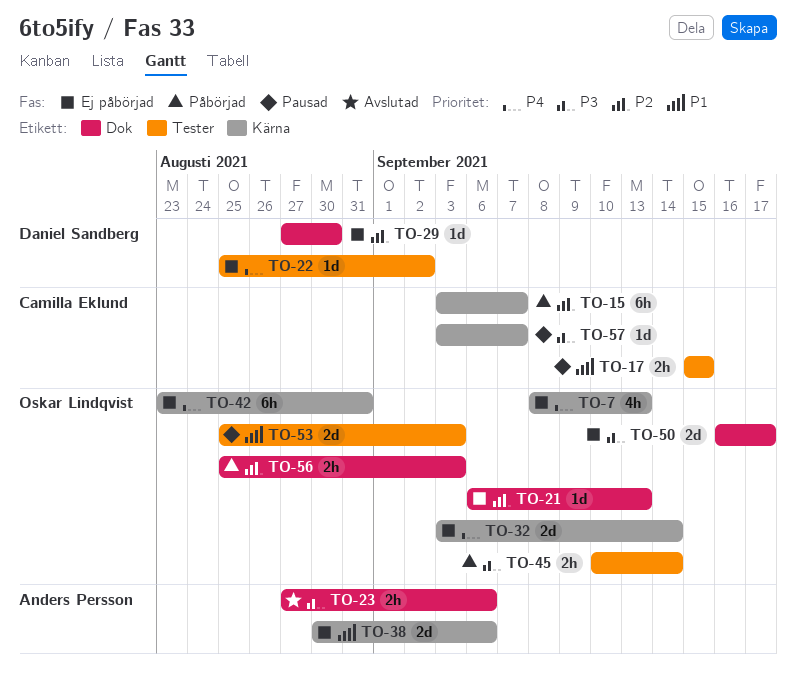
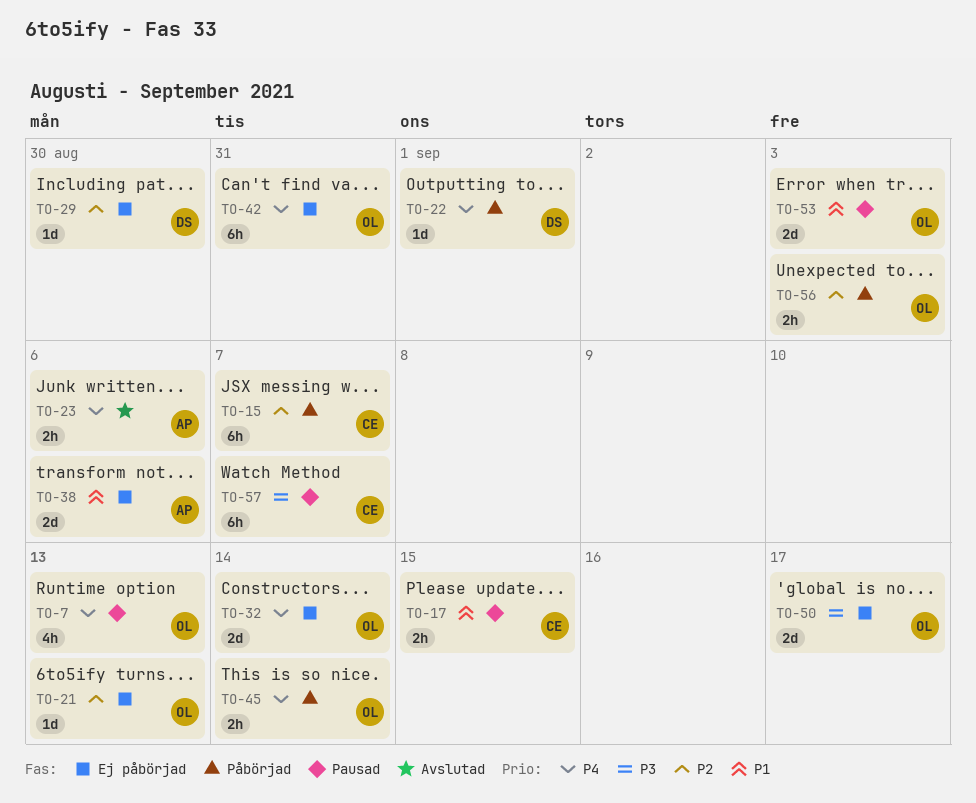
TO-7, status: Ej påbörjad -> Pausad
TO-22, status: Ej påbörjad -> Påbörjad
TO-22, due: Sep 2 -> Sep 1
TO-23, priority: P3 -> P4
TO-45, priority: P3 -> P4
TO-57, estimate: 1d -> 6h

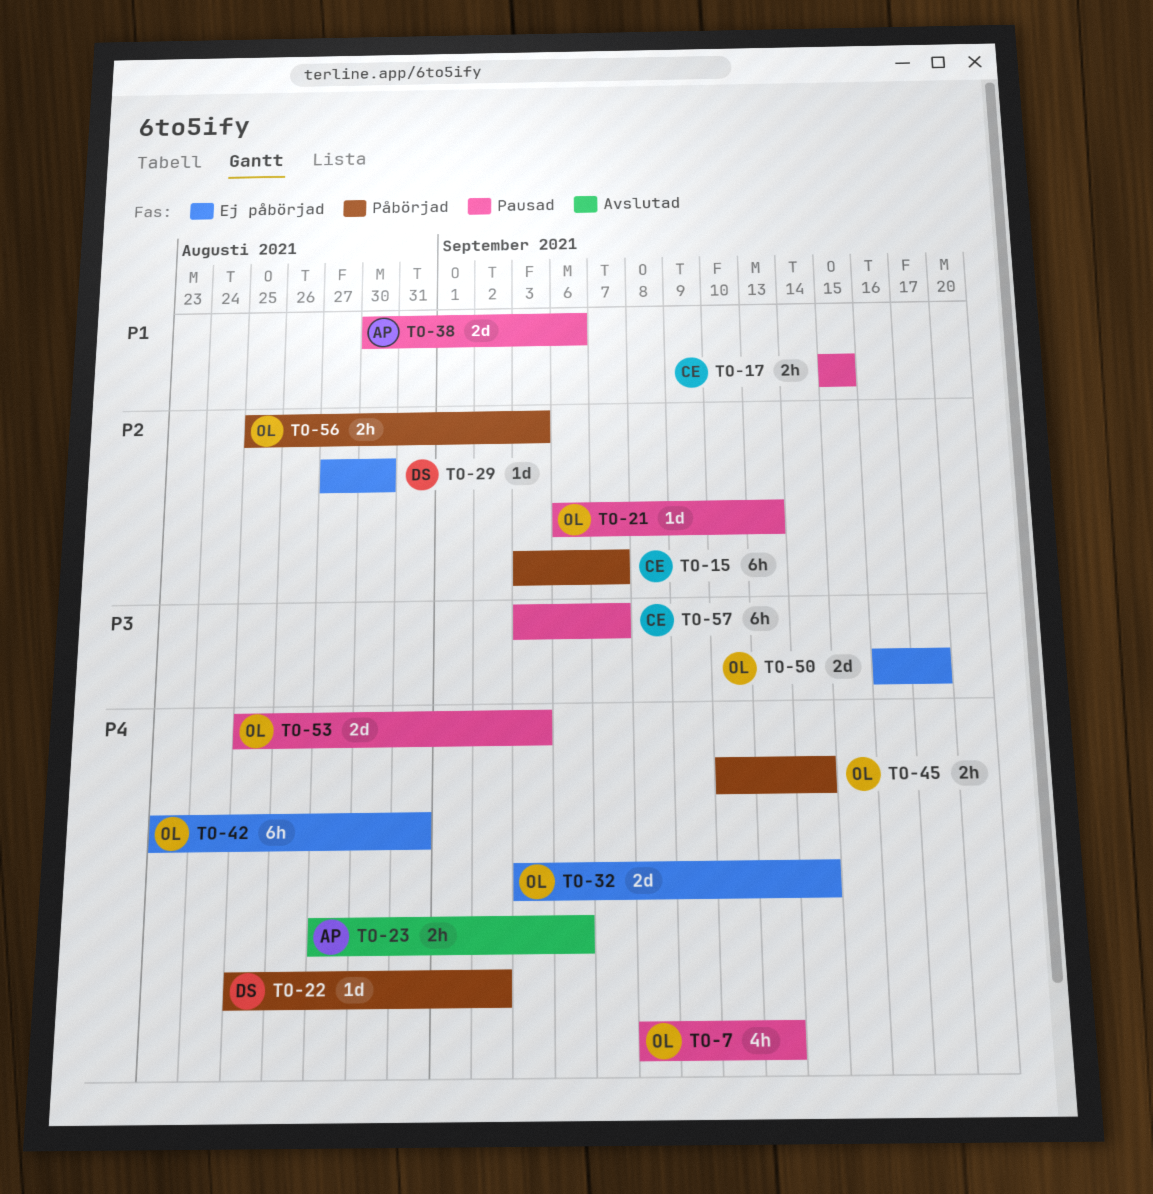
TO-21, status: Ej påbörjad -> Pausad
TO-22, due: Sep 1 -> Sep 2
TO-38, status: Ej påbörjad -> Pausad
TO-53, priority: P1 -> P4

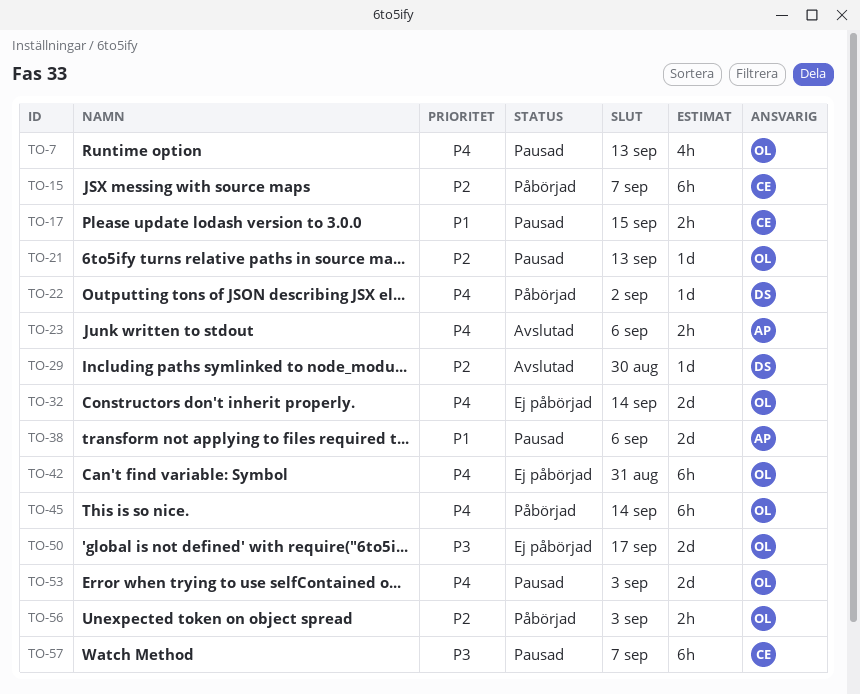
TO-29, status: Ej påbörjad -> Avslutad
TO-45, estimate: 2h -> 6h

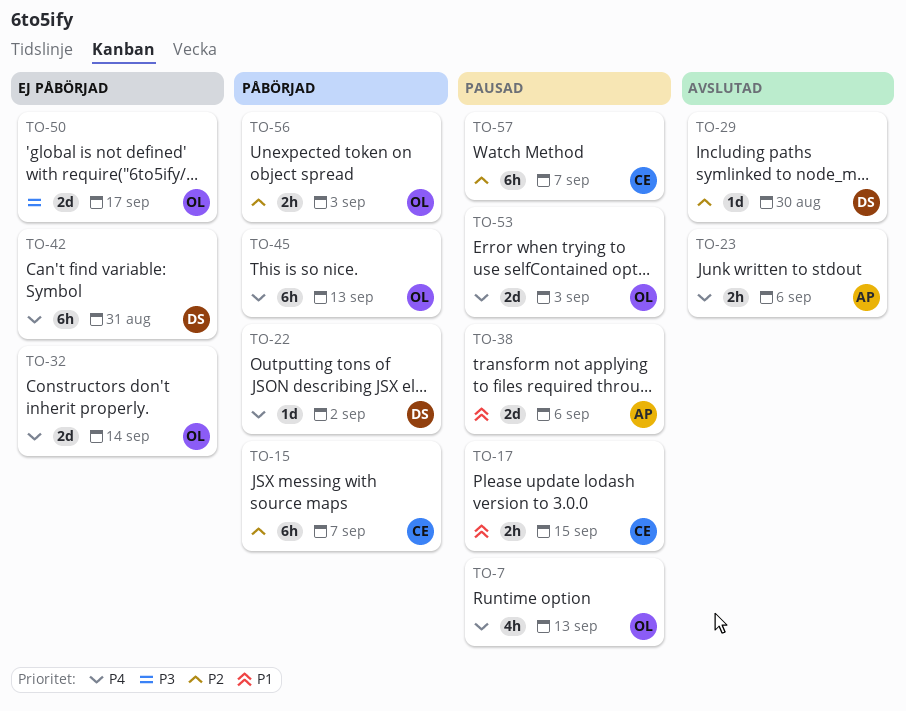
TO-21: present -> none
TO-42, owner: OL -> DS
TO-45, due: Sep 14 -> Sep 13
TO-57, priority: P3 -> P2

